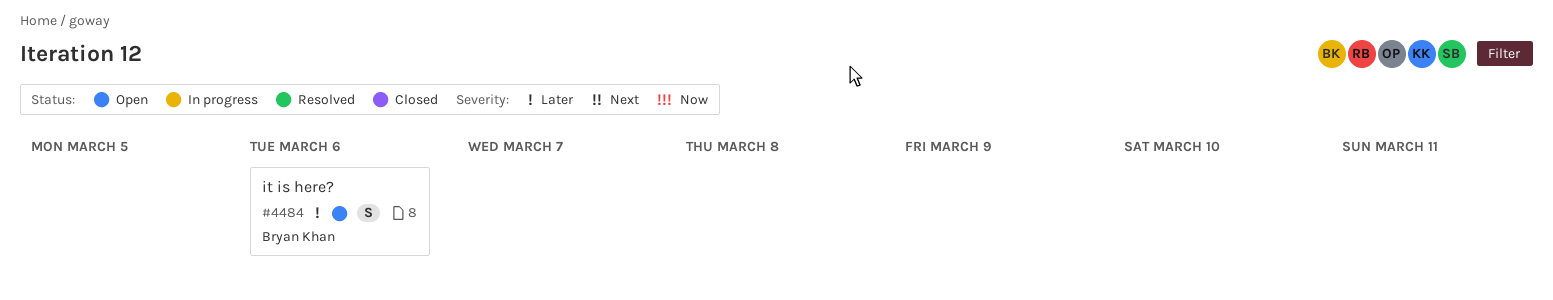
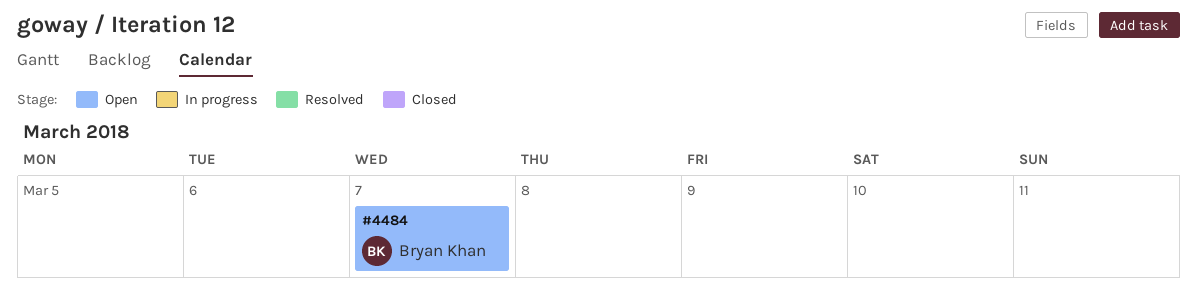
#4484, due: Mar 6 -> Mar 7

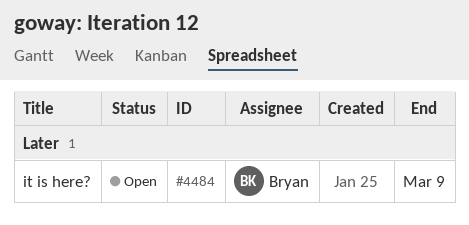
#4484, due: Mar 7 -> Mar 9

